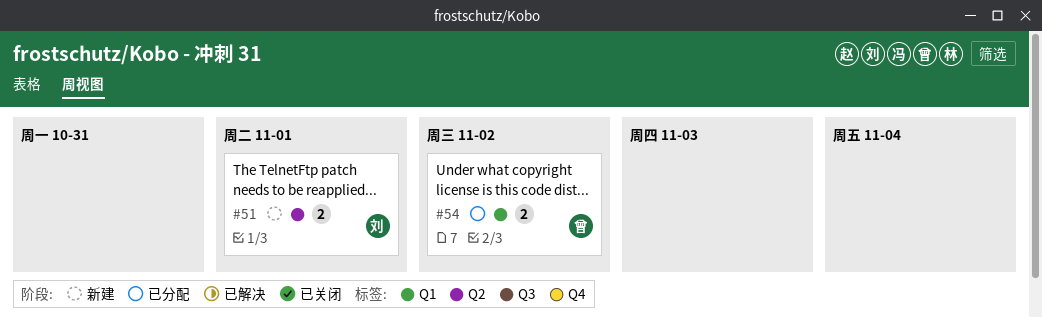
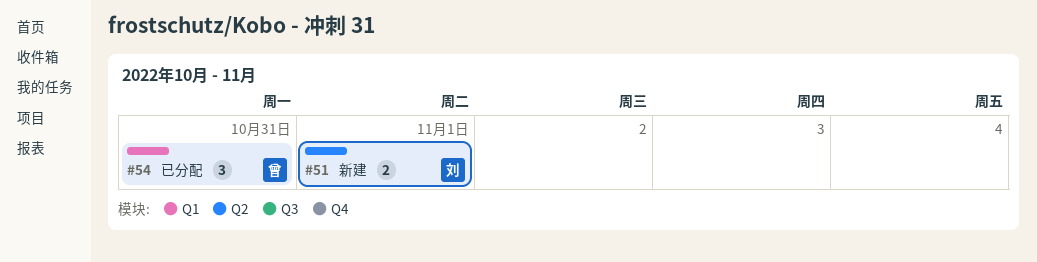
#54, estimate: 2 -> 3
#54, due: Nov 2 -> Oct 31

